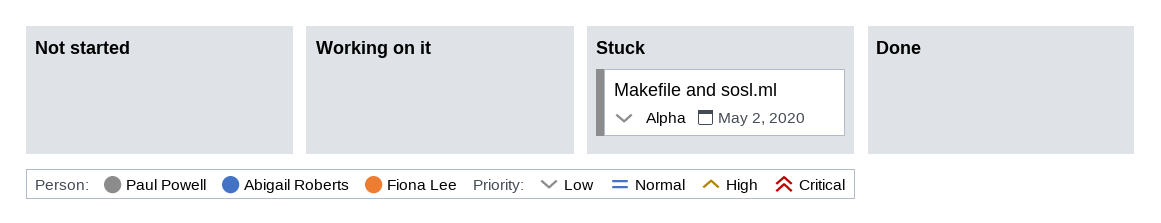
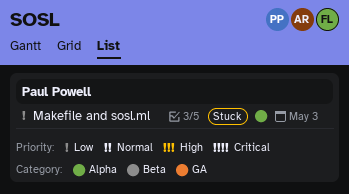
Makefile and sosl.ml, due: May 2 -> May 3

